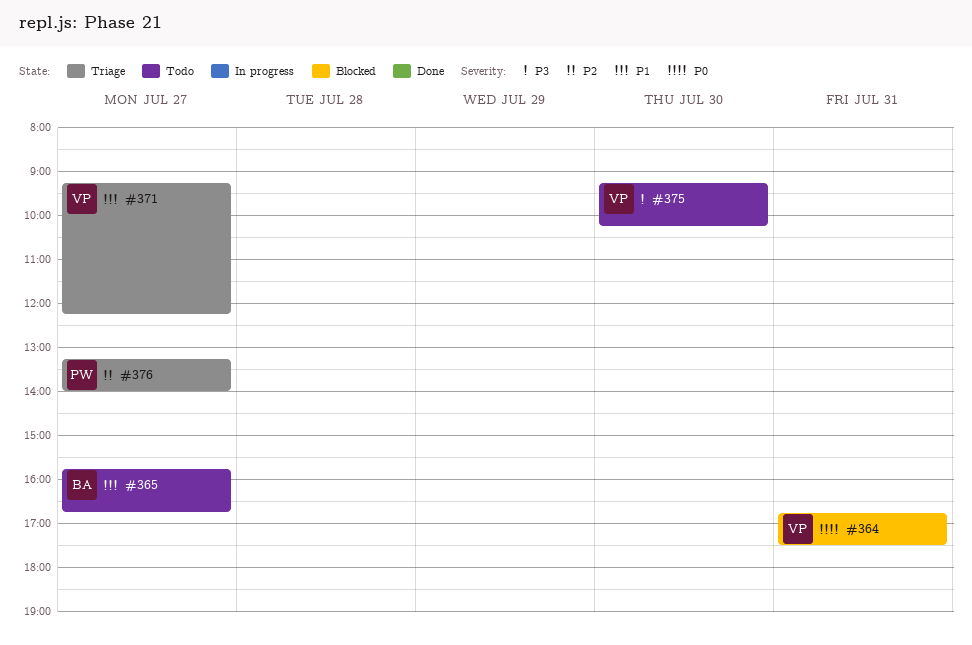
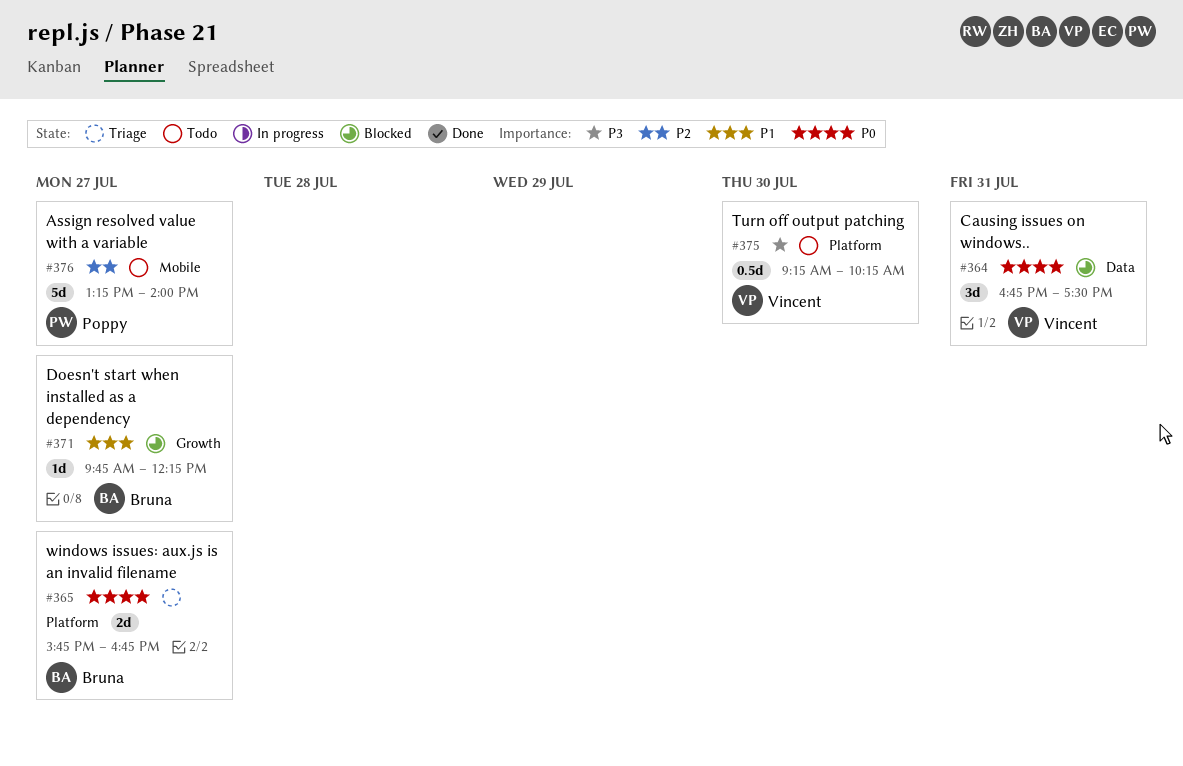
#365, status: Todo -> Triage
#365, priority: P1 -> P0
#371, status: Triage -> Blocked
#371, owner: Vincent -> Bruna
#371, begins: 09:15 -> 09:45
#376, status: Triage -> Todo

